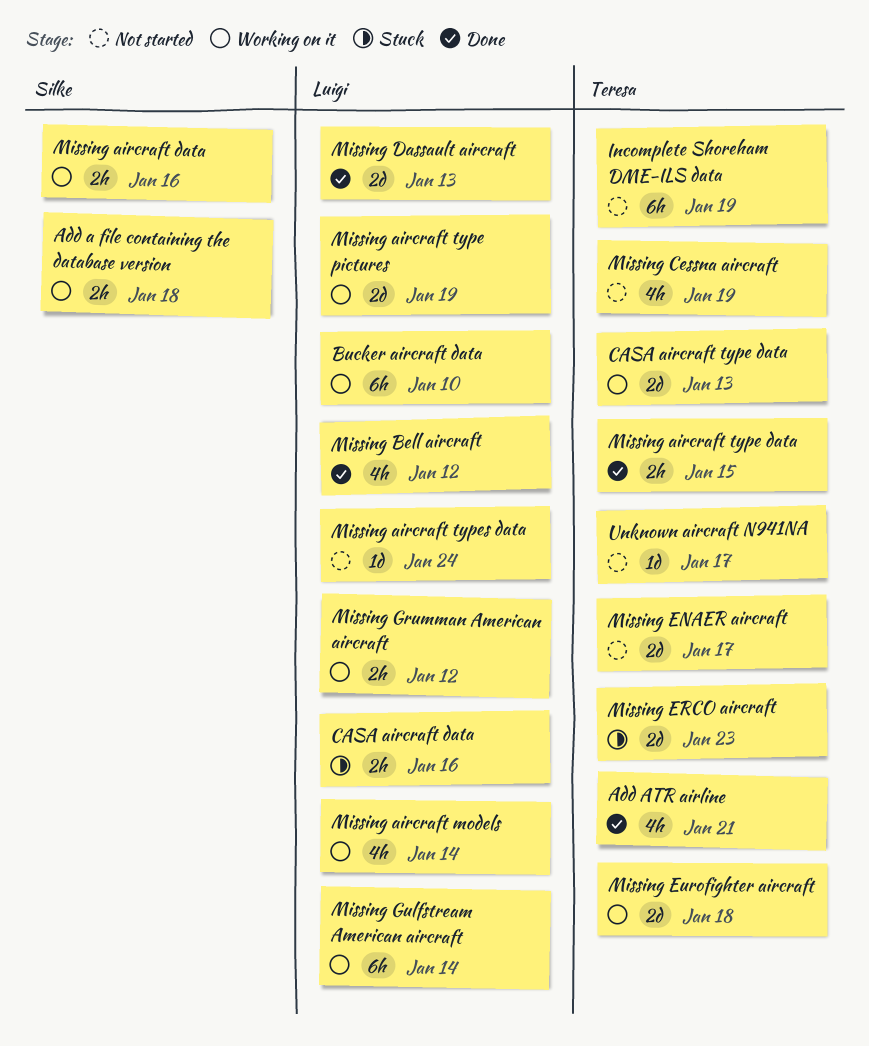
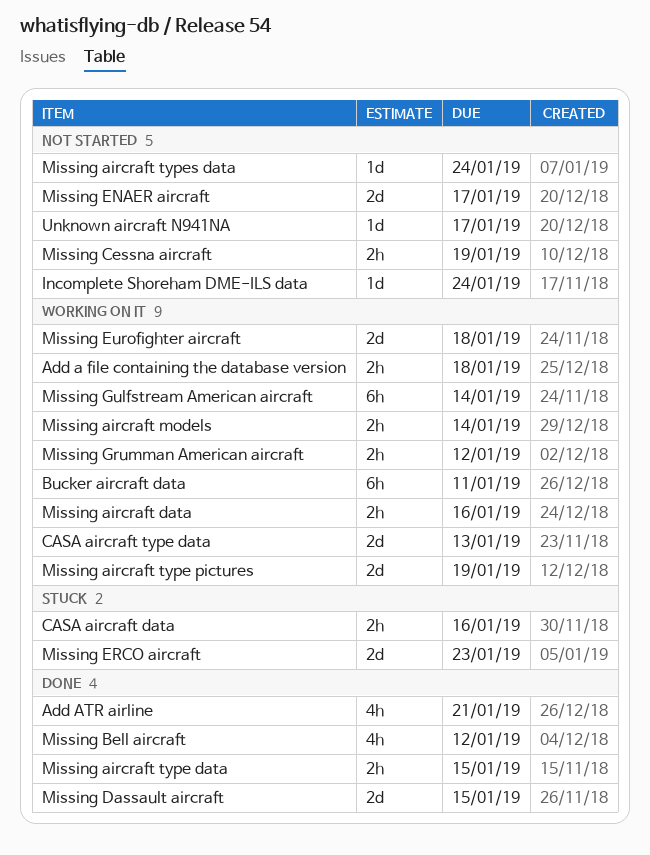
Bucker aircraft data, due: Jan 10 -> Jan 11
Incomplete Shoreham DME-ILS data, estimate: 6h -> 1d
Incomplete Shoreham DME-ILS data, due: Jan 19 -> Jan 24
Missing aircraft models, estimate: 4h -> 2h
Missing Cessna aircraft, estimate: 4h -> 2h
Missing Dassault aircraft, due: Jan 13 -> Jan 15

